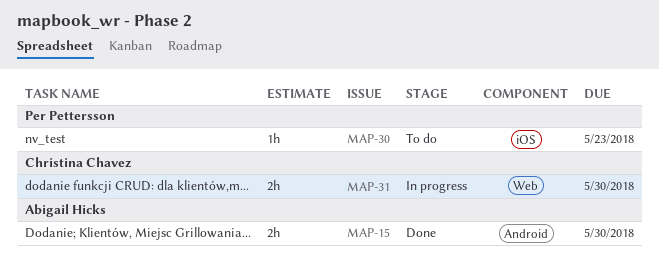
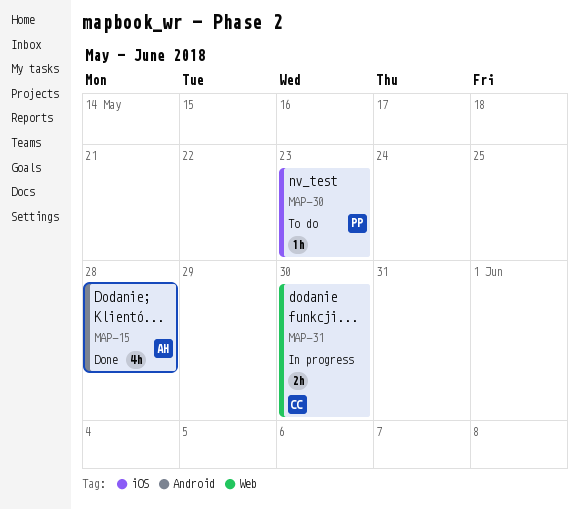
MAP-15, estimate: 2h -> 4h
MAP-15, due: May 30 -> May 28

